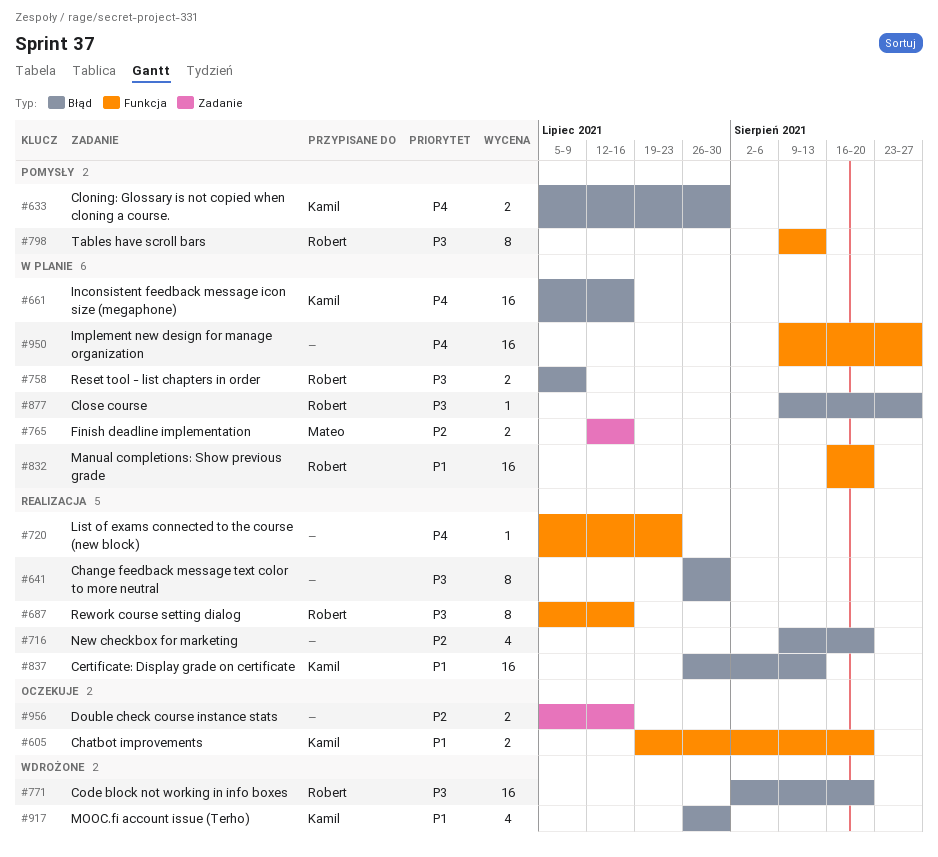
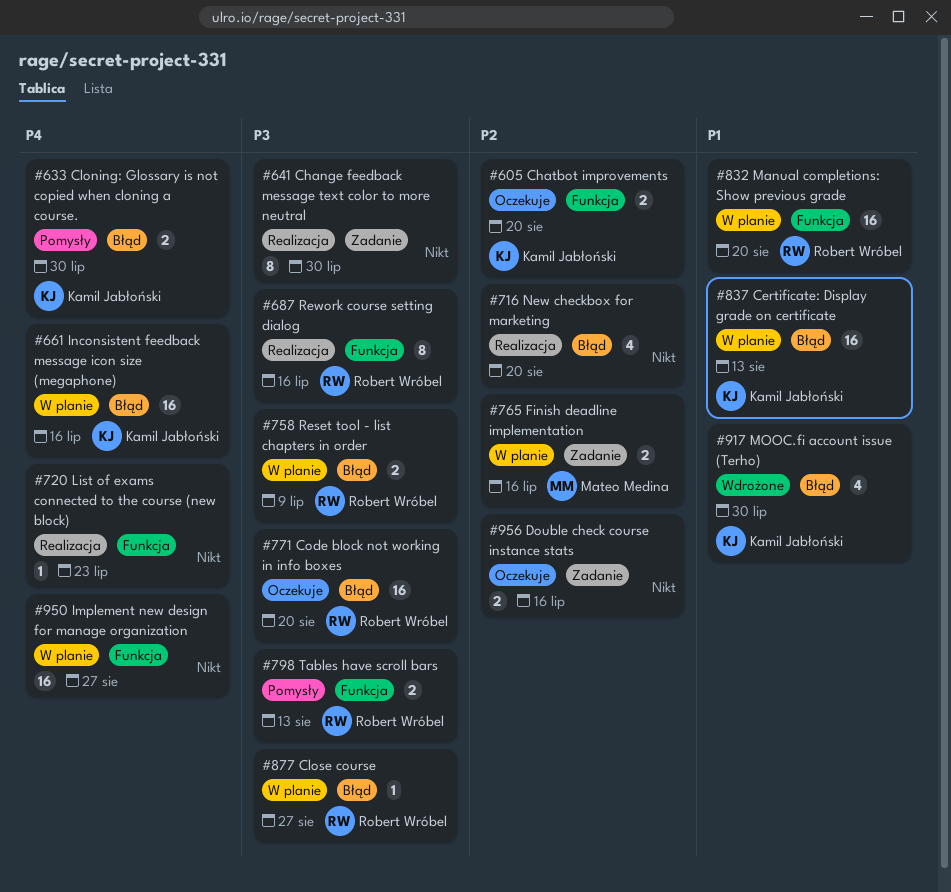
#605, priority: P1 -> P2
#641, label: Błąd -> Zadanie
#771, status: Wdrożone -> Oczekuje
#798, estimate: 8 -> 2
#837, status: Realizacja -> W planie

